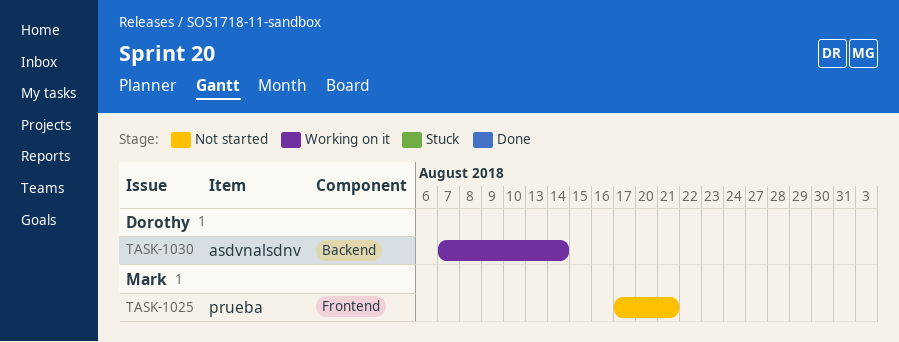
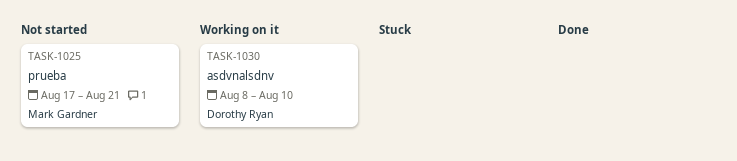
TASK-1030, start: Aug 7 -> Aug 8
TASK-1030, due: Aug 14 -> Aug 10

